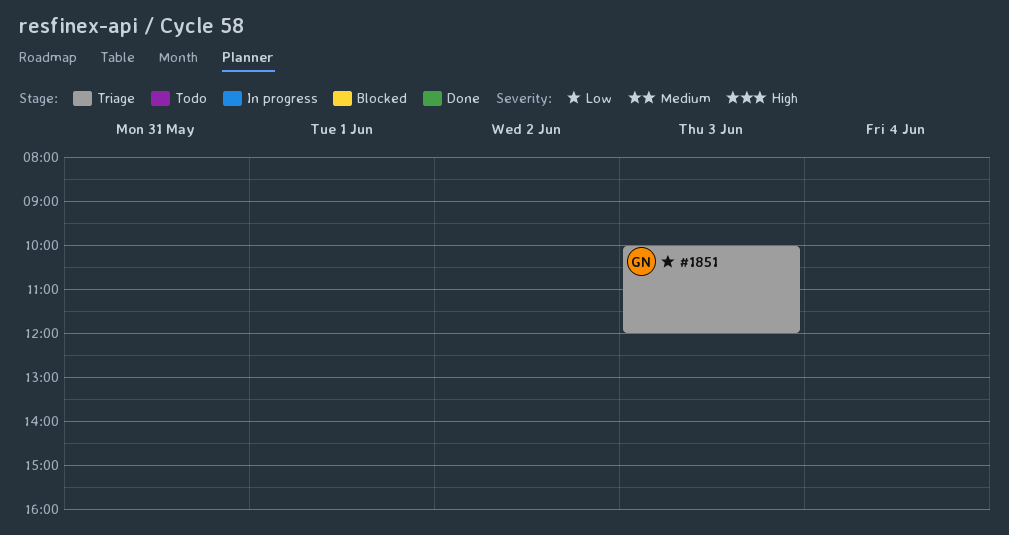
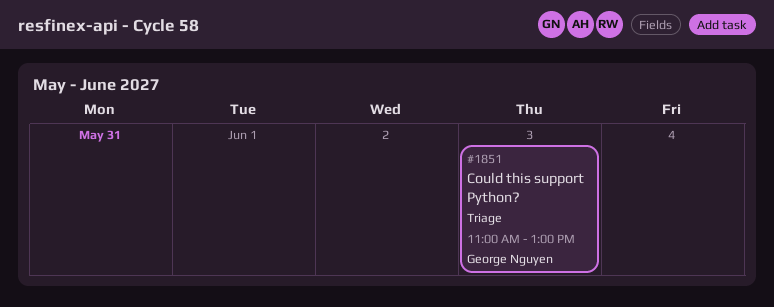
#1851, begins: 10:00 -> 11:00
#1851, ends: 12:00 -> 13:00

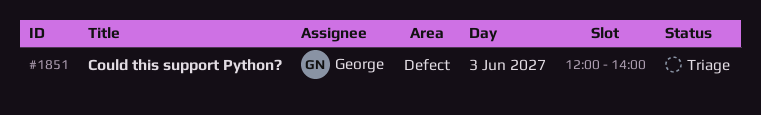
#1851, begins: 11:00 -> 12:00
#1851, ends: 13:00 -> 14:00

